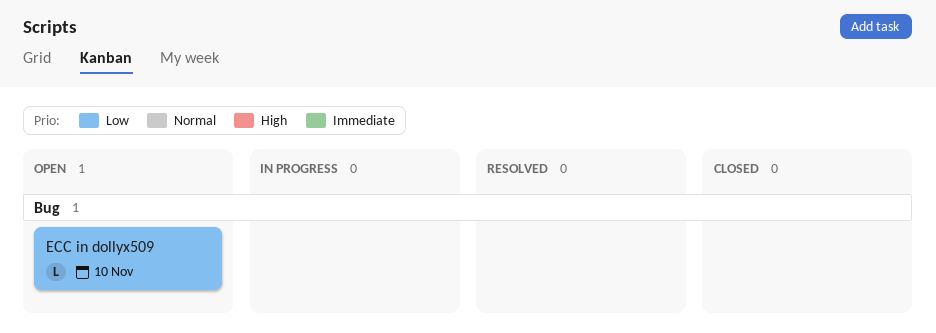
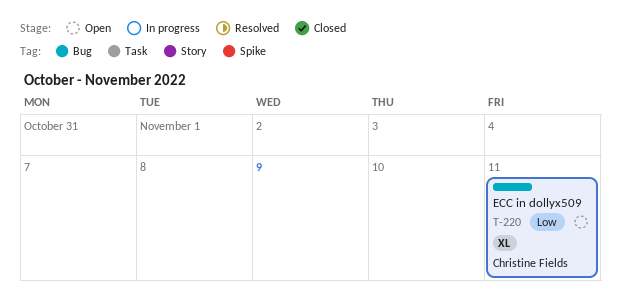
ECC in dollyx509, estimate: L -> XL
ECC in dollyx509, due: Nov 10 -> Nov 11

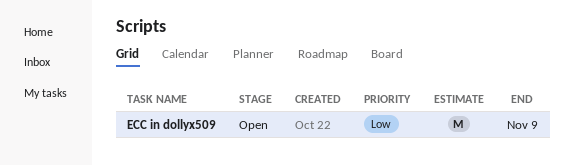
ECC in dollyx509, estimate: XL -> M
ECC in dollyx509, due: Nov 11 -> Nov 9

